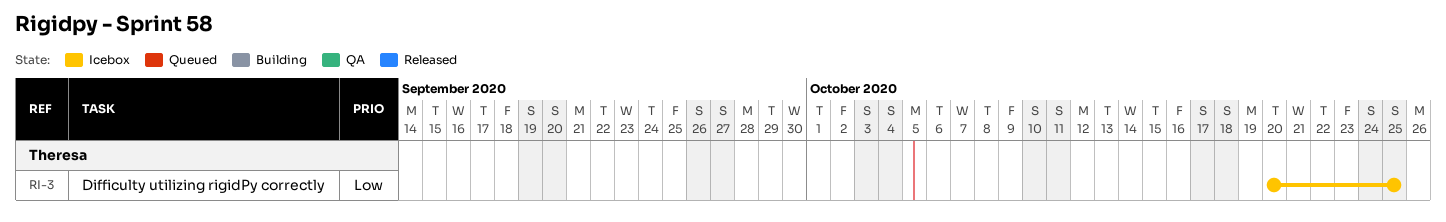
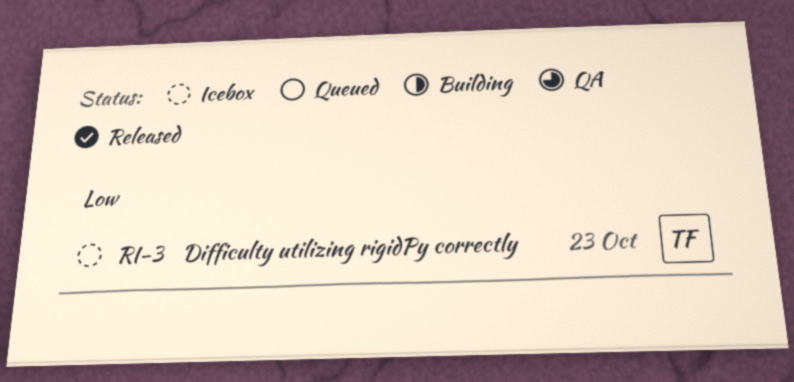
RI-3, due: Oct 25 -> Oct 23

